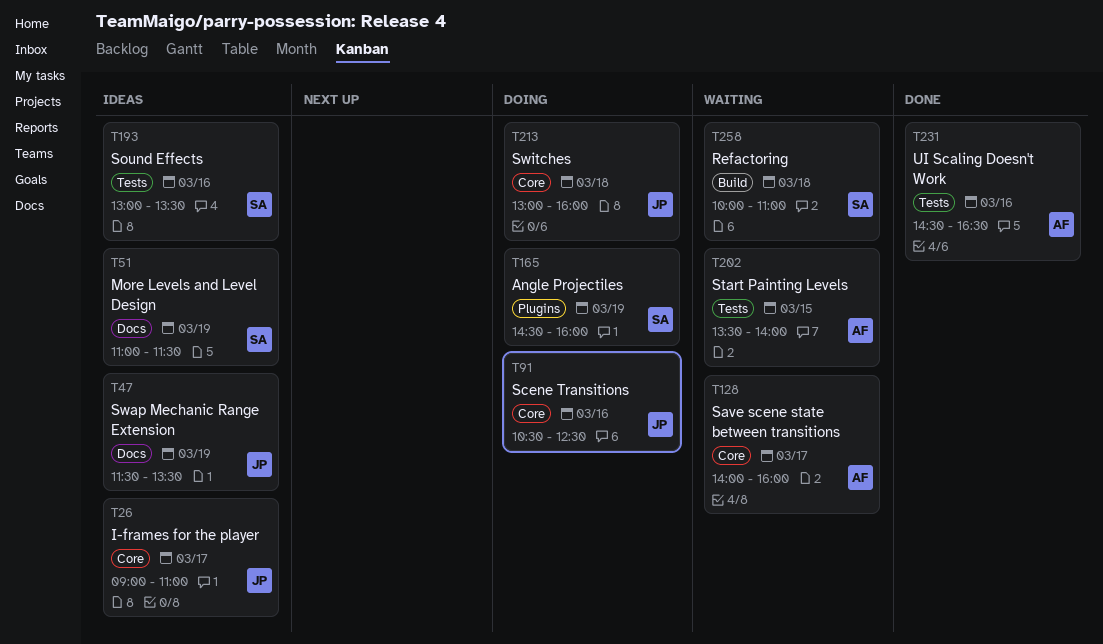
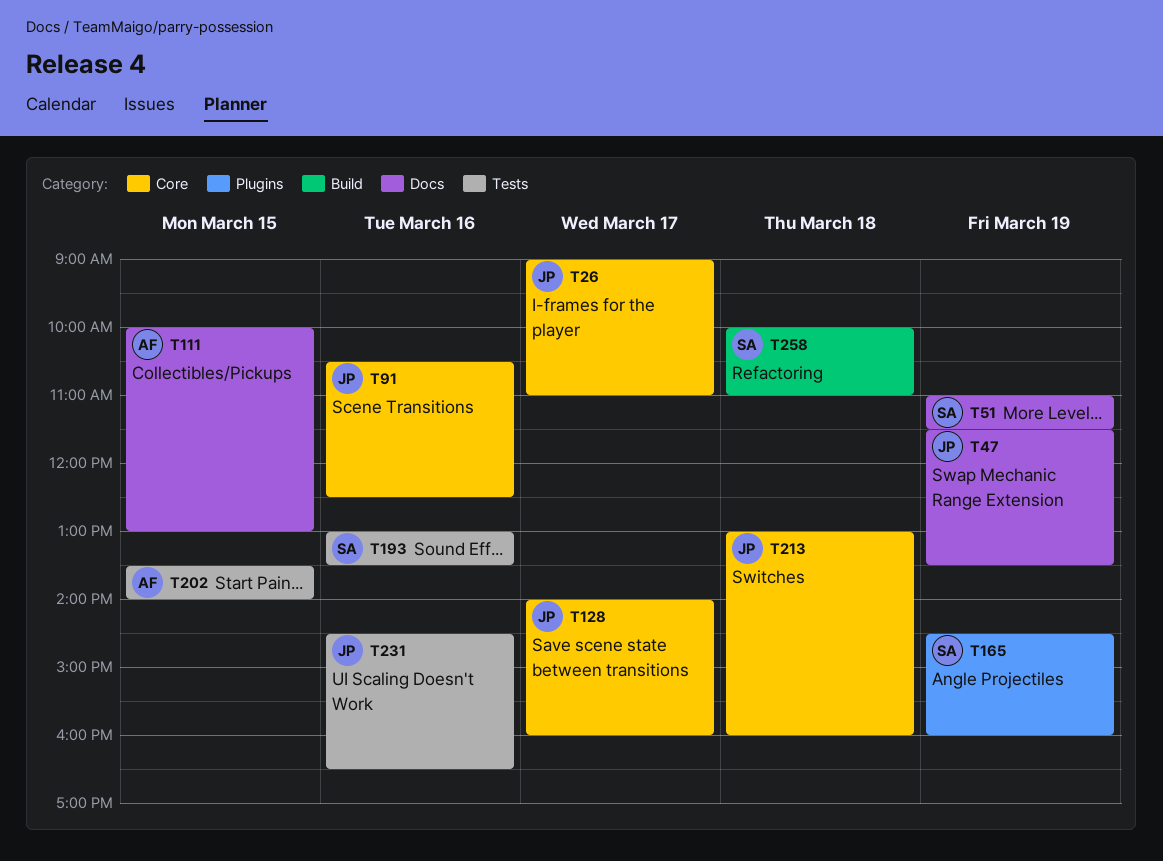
T111: none -> present
T128, owner: AF -> JP
T231, owner: AF -> JP

